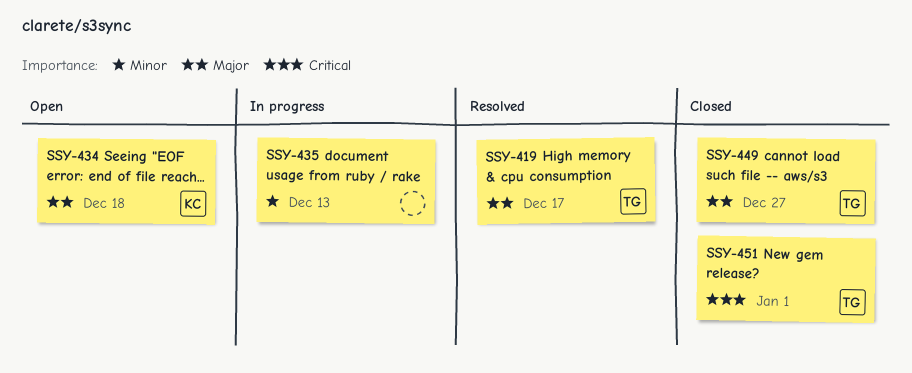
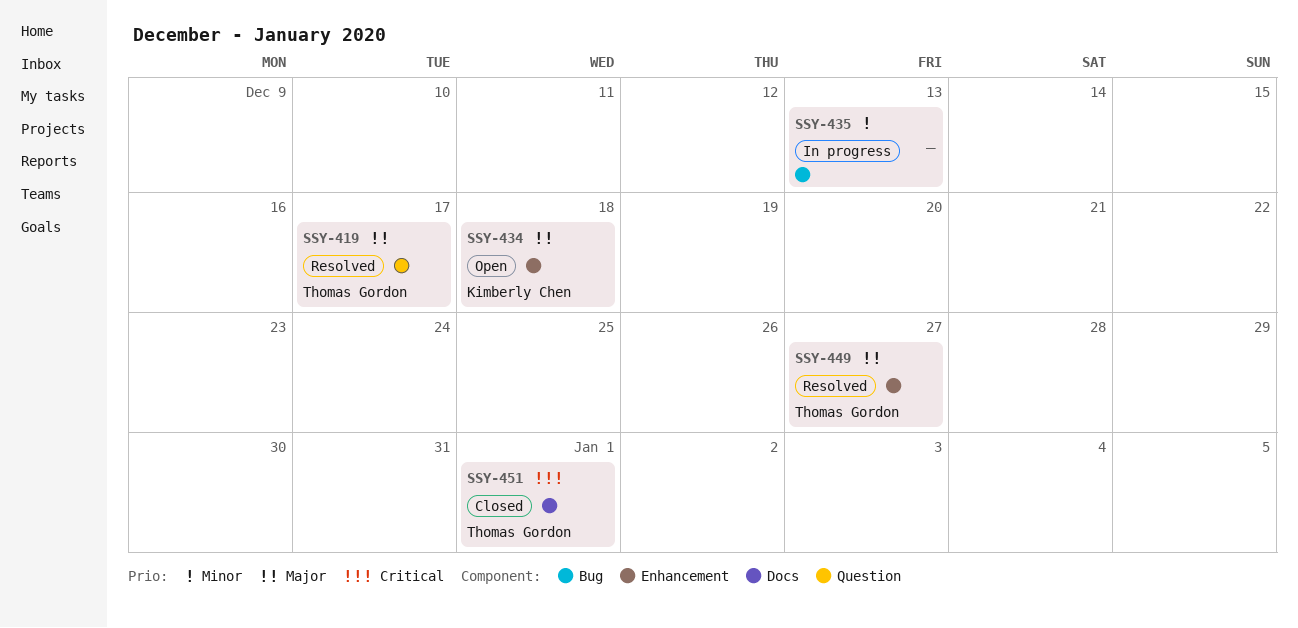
SSY-449, status: Closed -> Resolved

